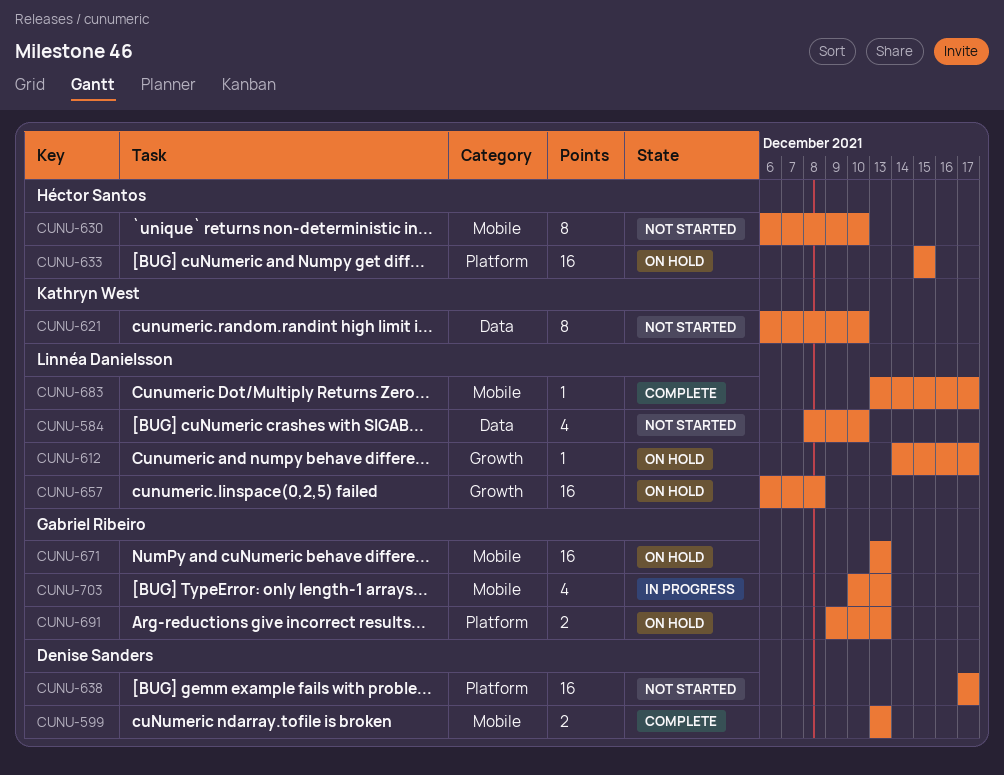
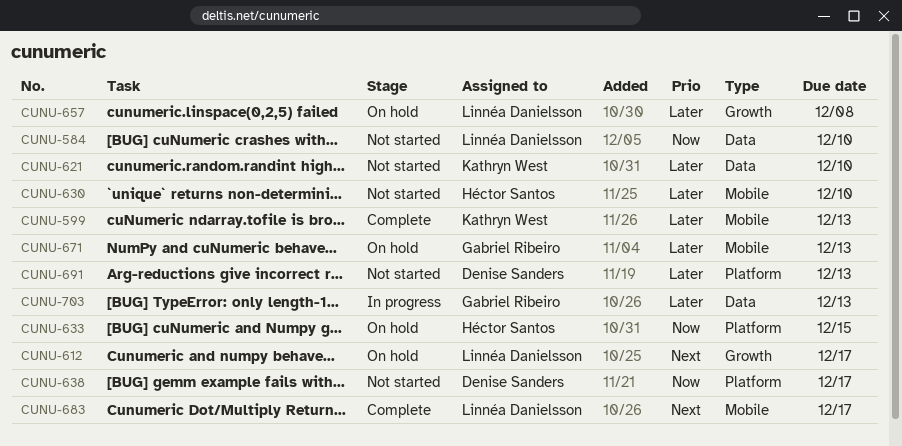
CUNU-599, owner: Denise Sanders -> Kathryn West
CUNU-691, status: On hold -> Not started
CUNU-691, owner: Gabriel Ribeiro -> Denise Sanders
CUNU-703, label: Mobile -> Data

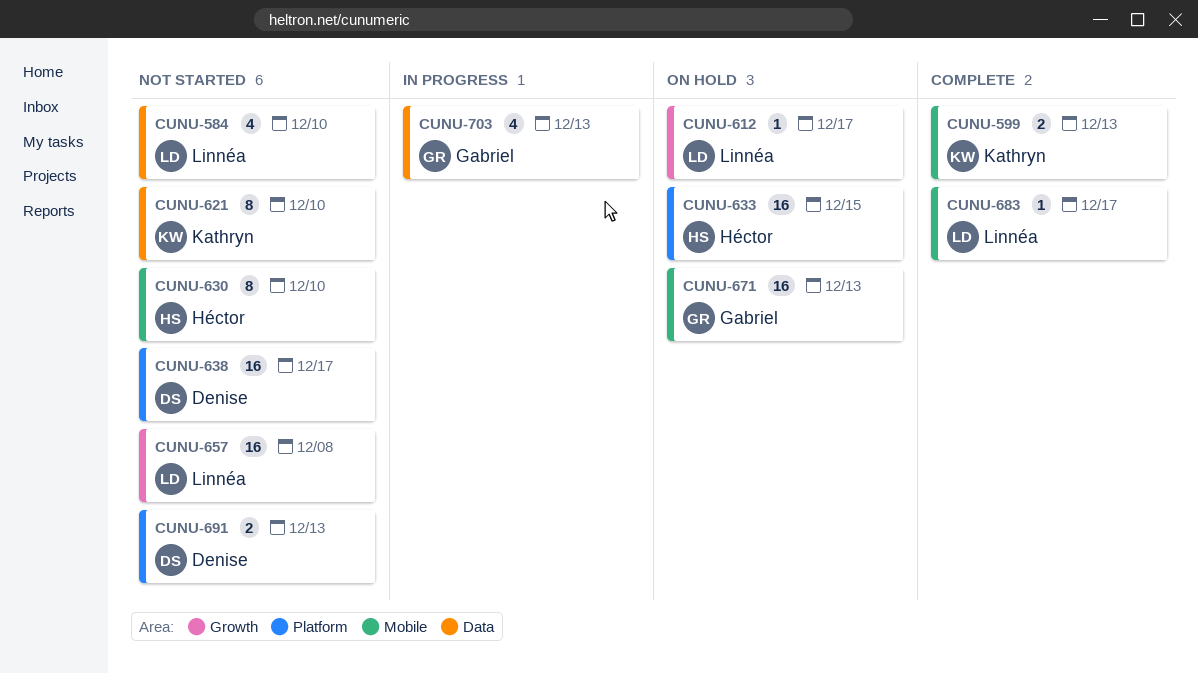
CUNU-657, status: On hold -> Not started

